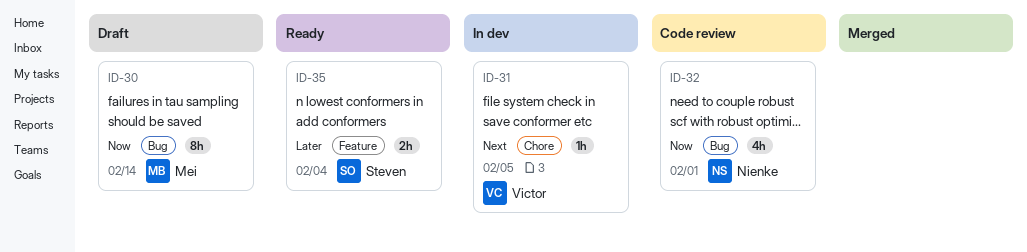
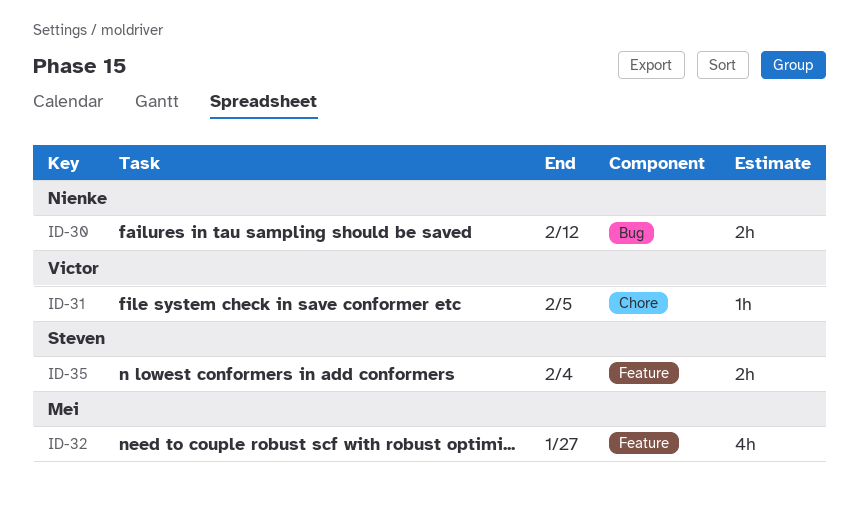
ID-30, owner: Mei -> Nienke
ID-30, estimate: 8h -> 2h
ID-30, due: Feb 14 -> Feb 12
ID-32, owner: Nienke -> Mei
ID-32, label: Bug -> Feature
ID-32, due: Feb 1 -> Jan 27

